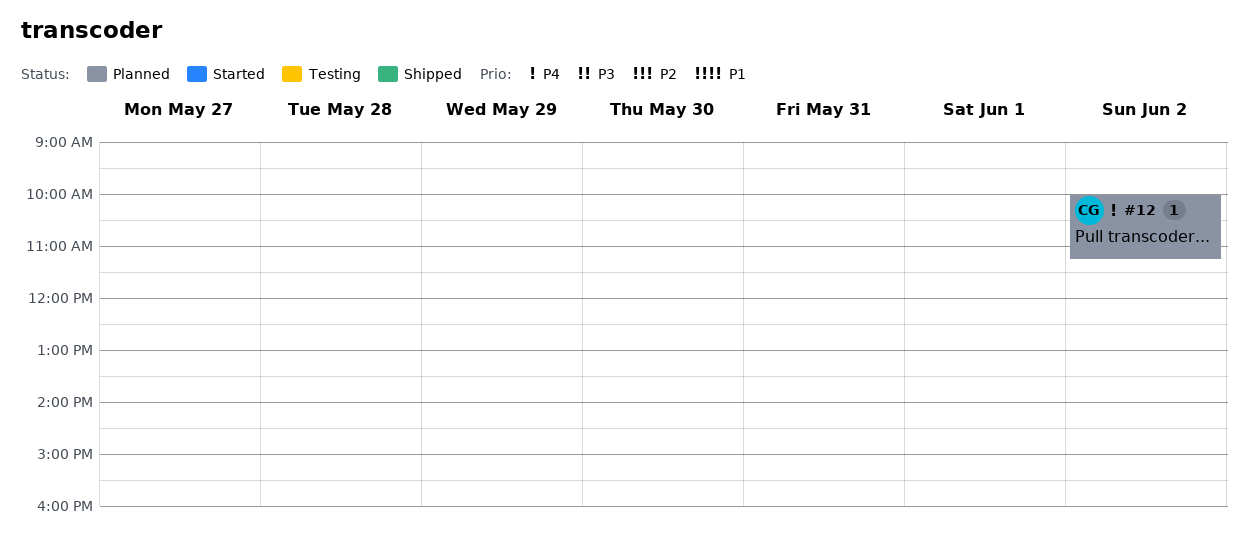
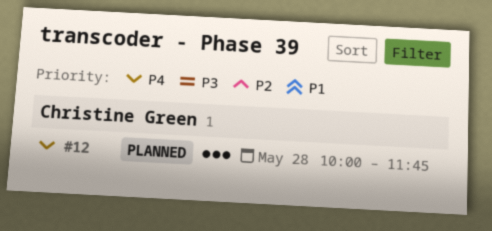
#12, estimate: 1 -> 3
#12, day: Jun 2 -> May 28
#12, ends: 11:15 -> 11:45

